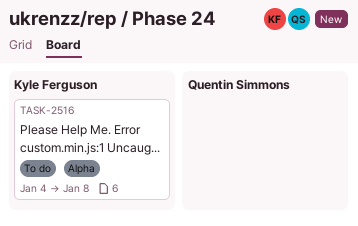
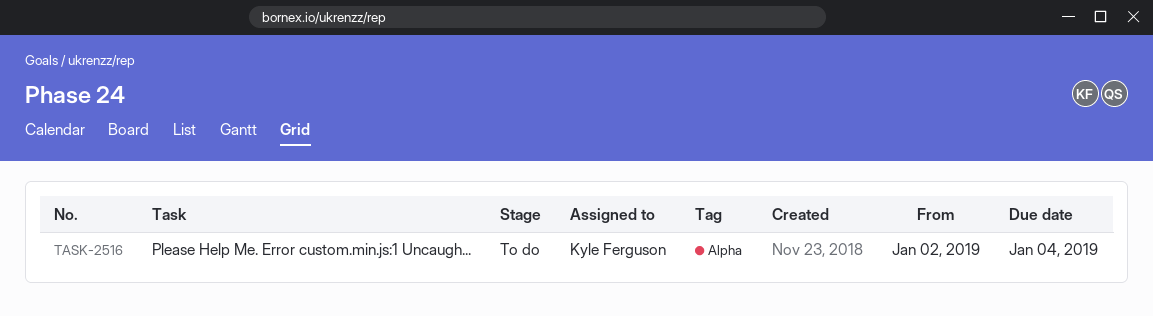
TASK-2516, start: Jan 4 -> Jan 2
TASK-2516, due: Jan 8 -> Jan 4

